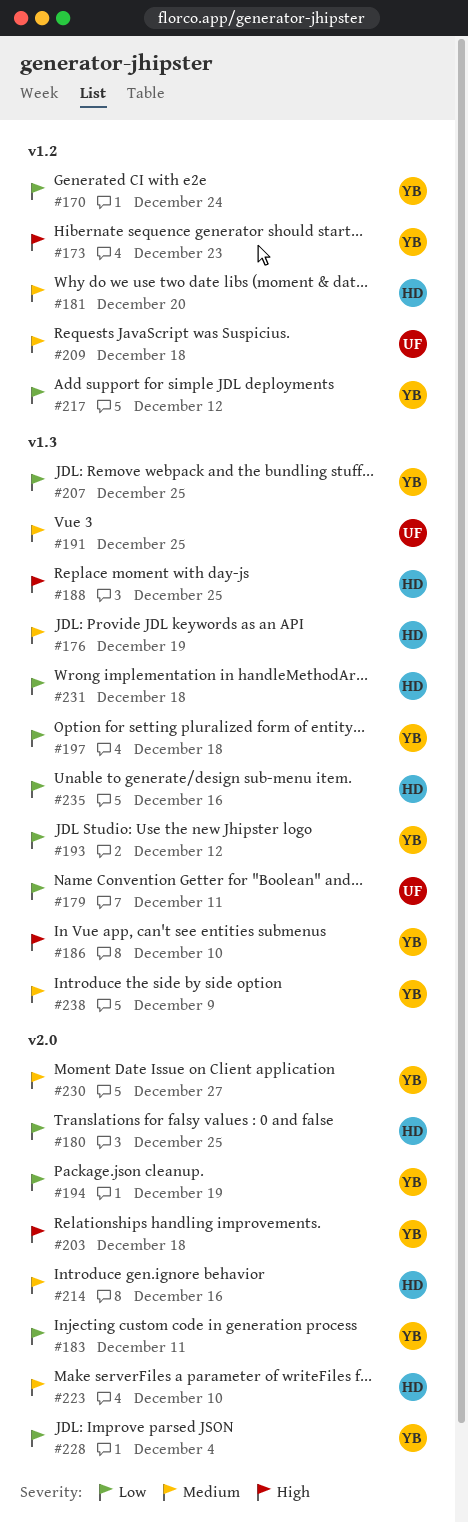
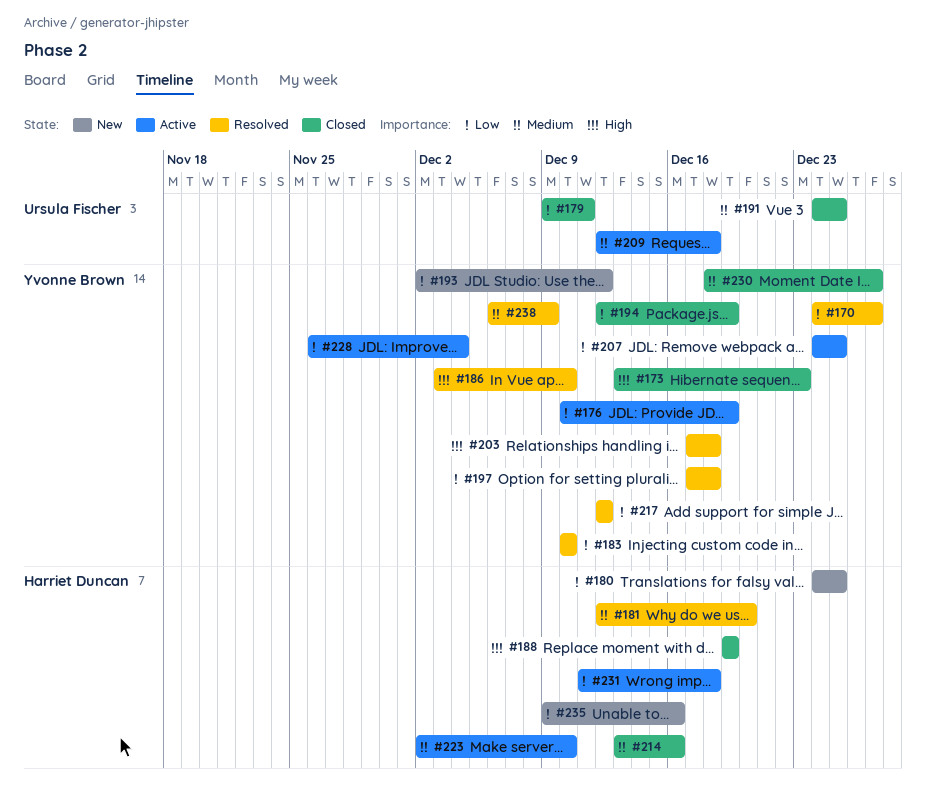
#170, due: Dec 24 -> Dec 27
#176, owner: Harriet Duncan -> Yvonne Brown
#176, priority: Medium -> Low
#183, due: Dec 11 -> Dec 10
#188, due: Dec 25 -> Dec 19

